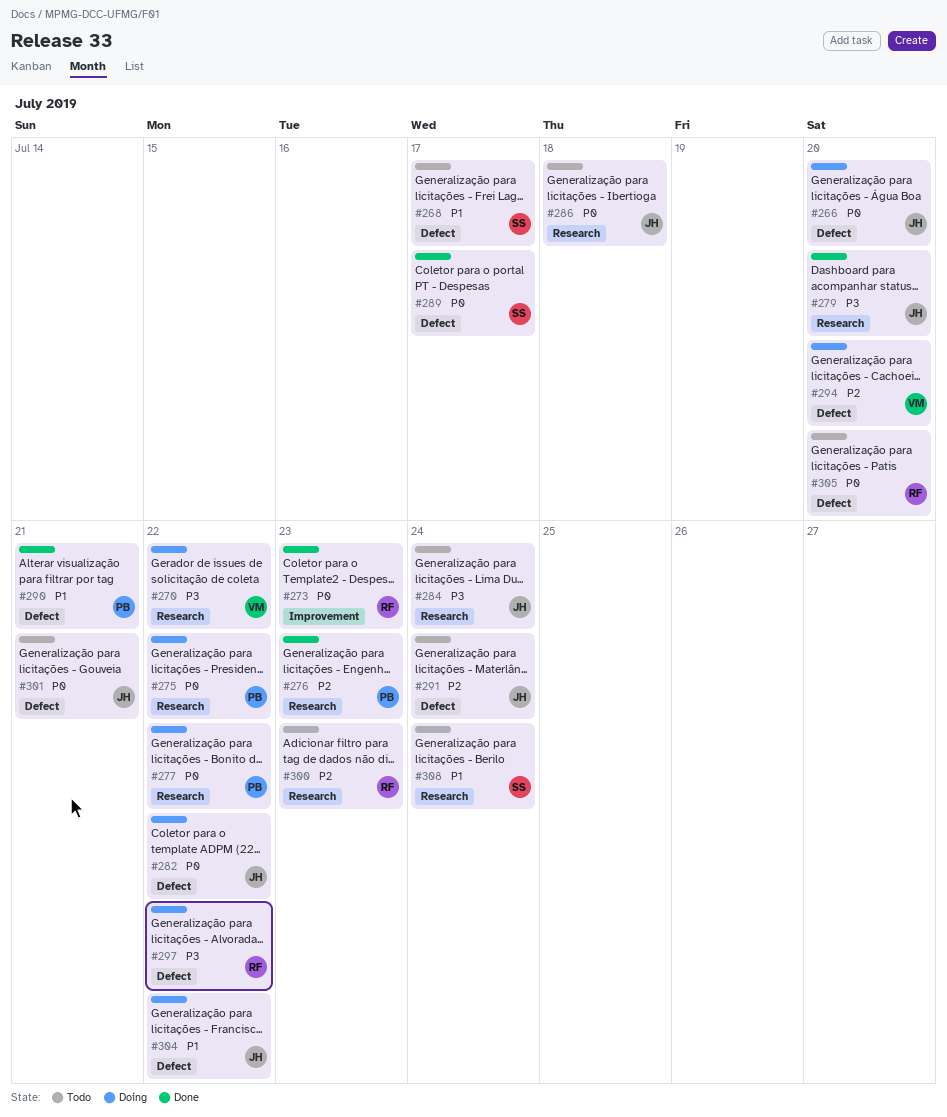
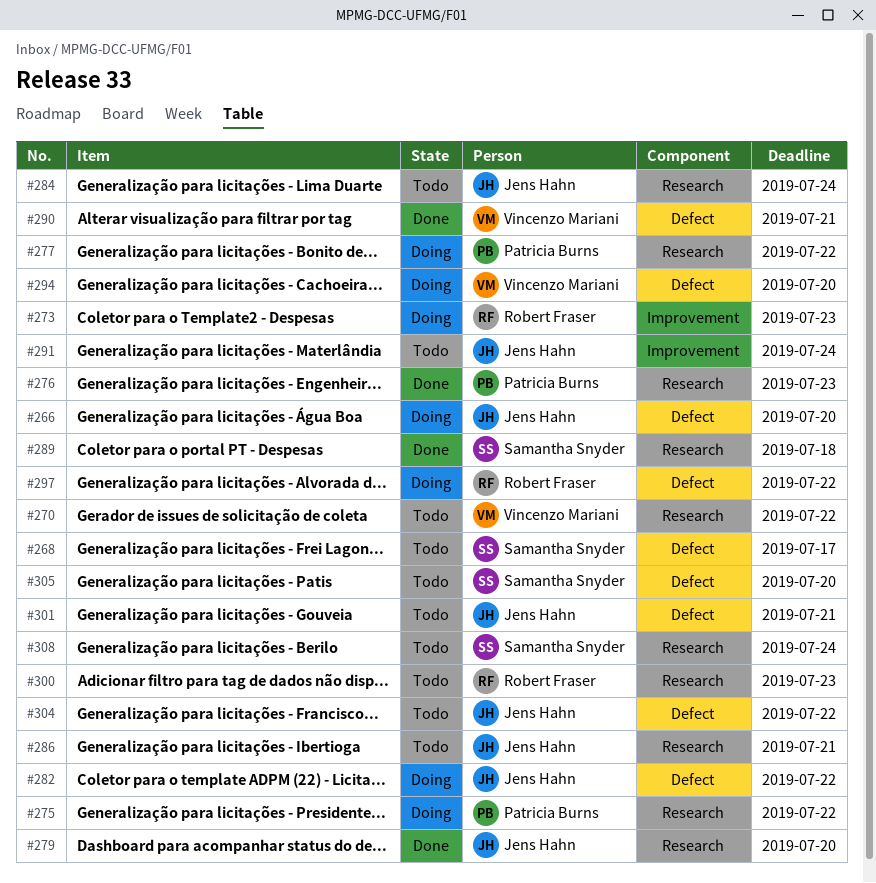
#270, status: Doing -> Todo
#273, status: Done -> Doing
#286, due: Jul 18 -> Jul 21
#289, label: Defect -> Research
#289, due: Jul 17 -> Jul 18
#290, owner: Patricia Burns -> Vincenzo Mariani
#291, label: Defect -> Improvement
#304, status: Doing -> Todo
#305, owner: Robert Fraser -> Samantha Snyder

